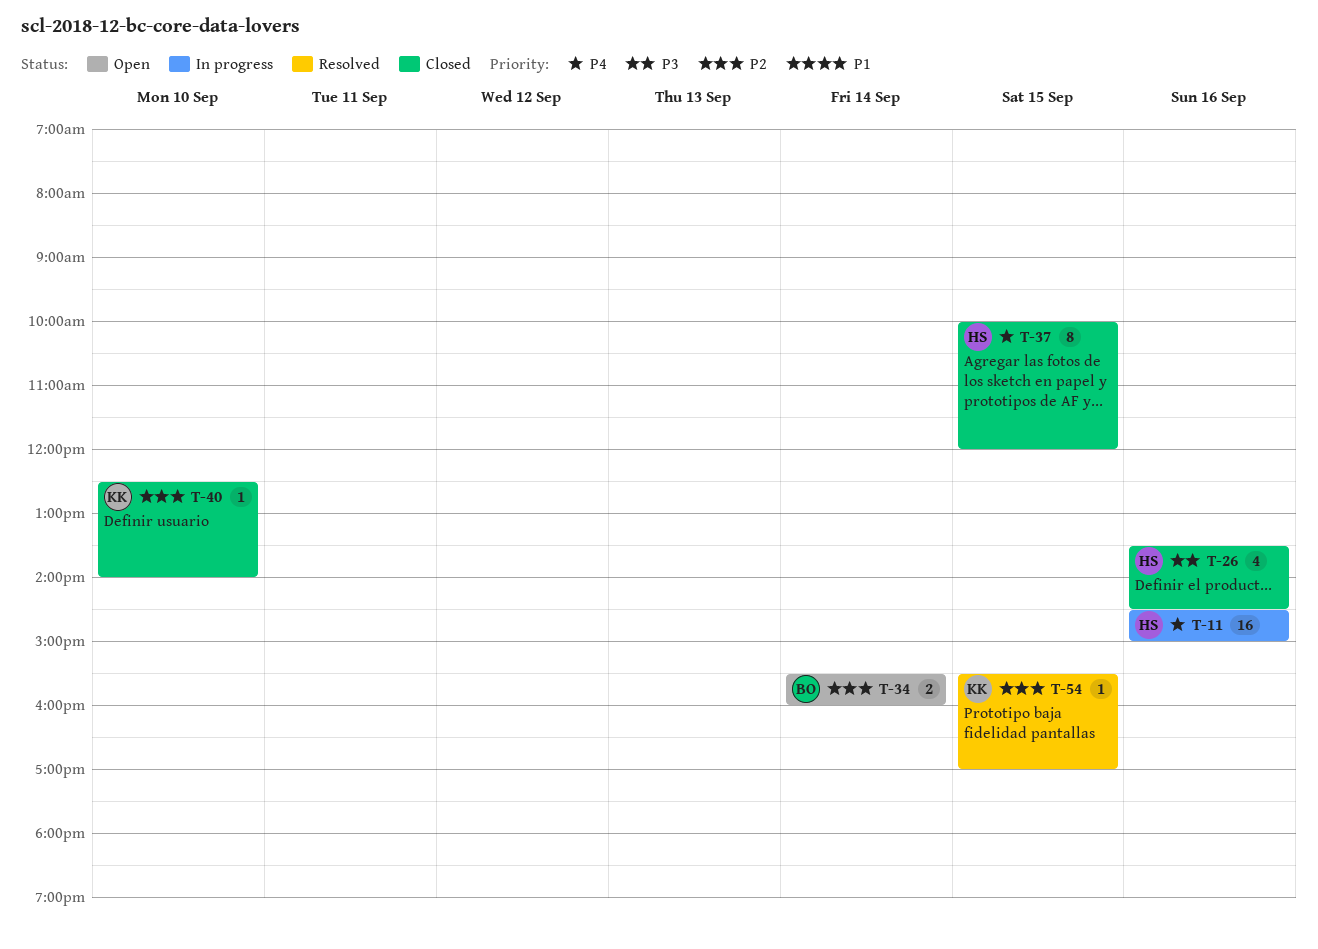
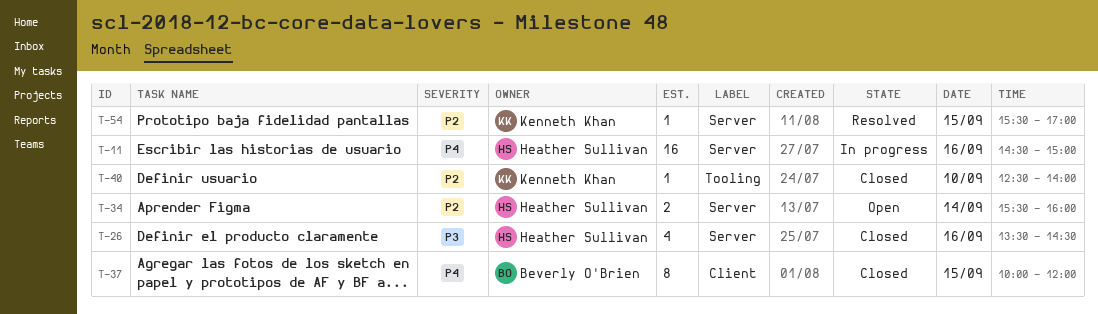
T-34, owner: Beverly O'Brien -> Heather Sullivan
T-37, owner: Heather Sullivan -> Beverly O'Brien

